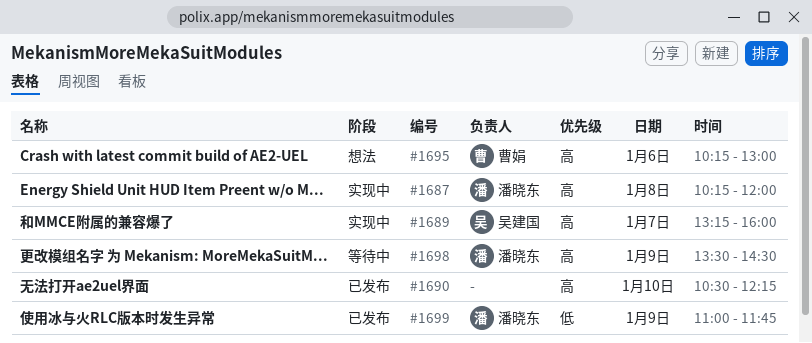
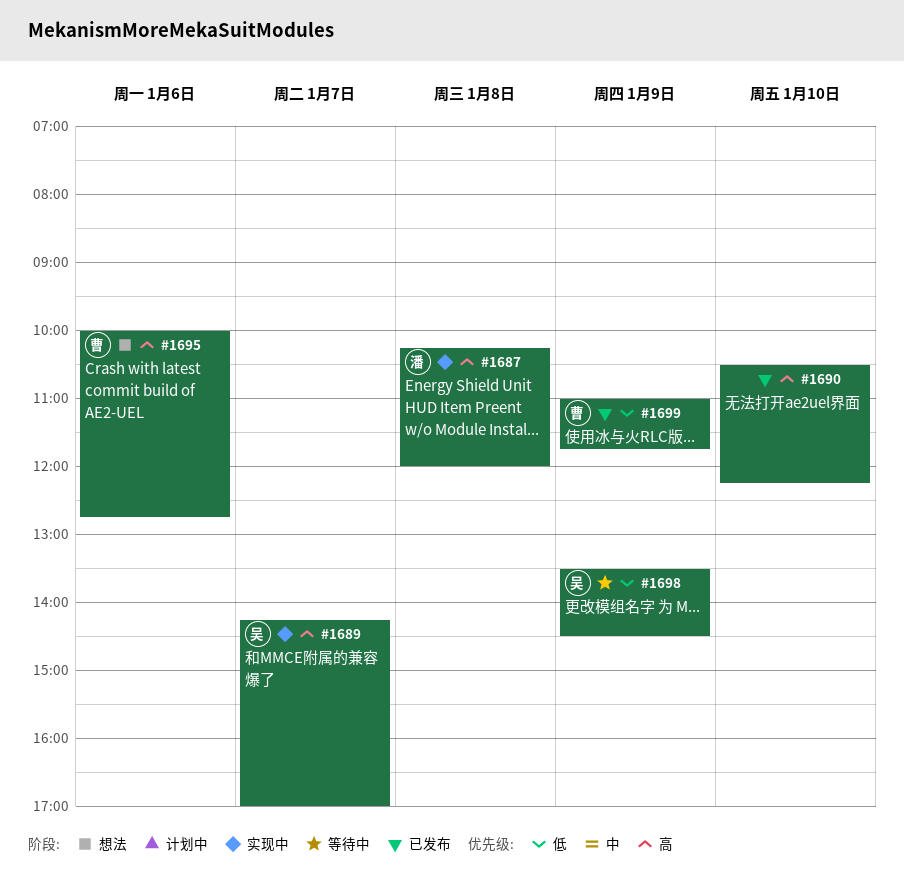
#1689, begins: 13:15 -> 14:15
#1689, ends: 16:00 -> 17:00
#1695, begins: 10:15 -> 10:00
#1695, ends: 13:00 -> 12:45
#1698, owner: 潘晓东 -> 吴建国
#1698, priority: 高 -> 低
#1699, owner: 潘晓东 -> 曹娟

